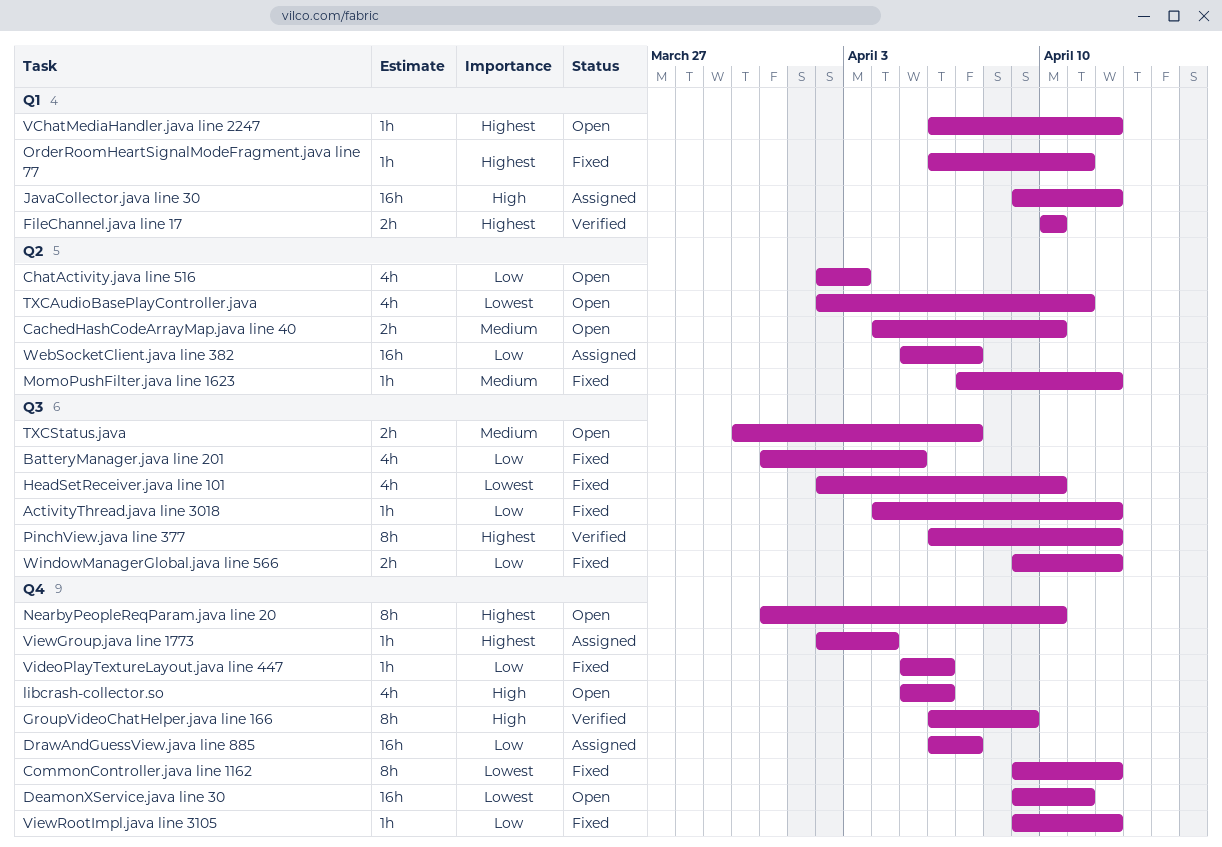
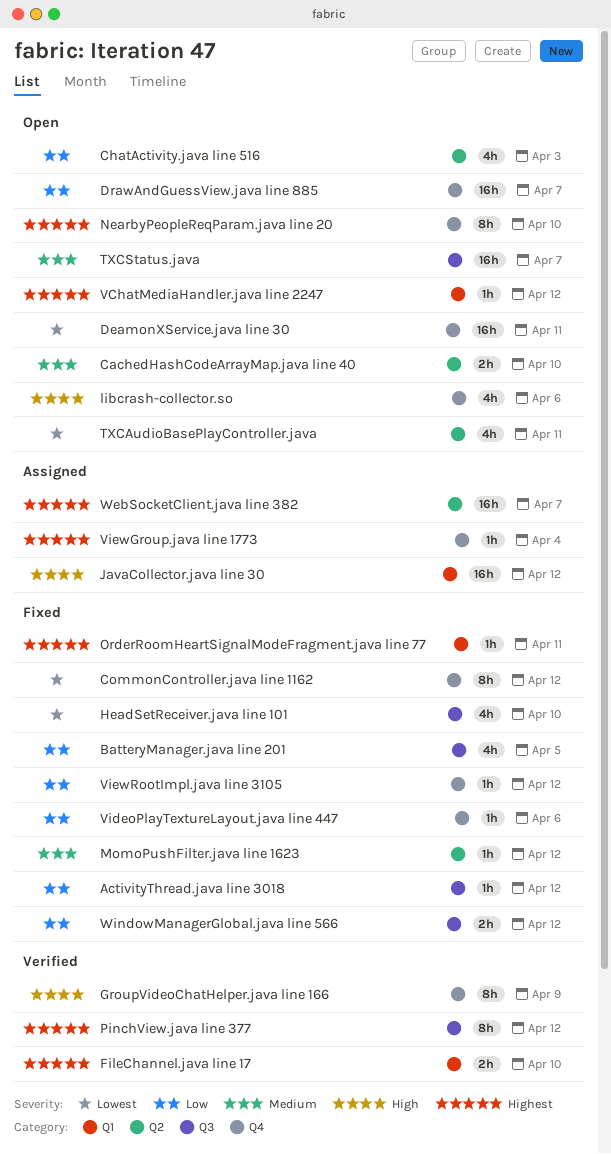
DrawAndGuessView.java line 885, status: Assigned -> Open
TXCStatus.java, estimate: 2h -> 16h
WebSocketClient.java line 382, priority: Low -> Highest

